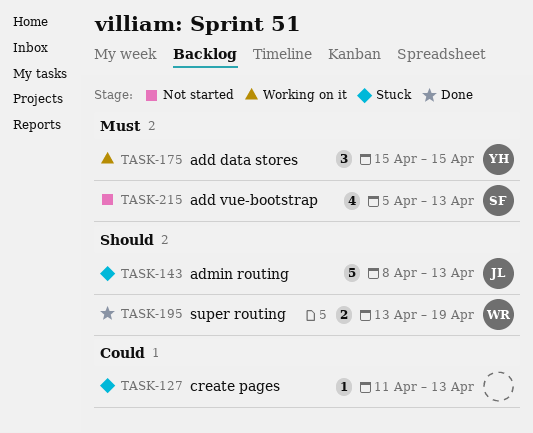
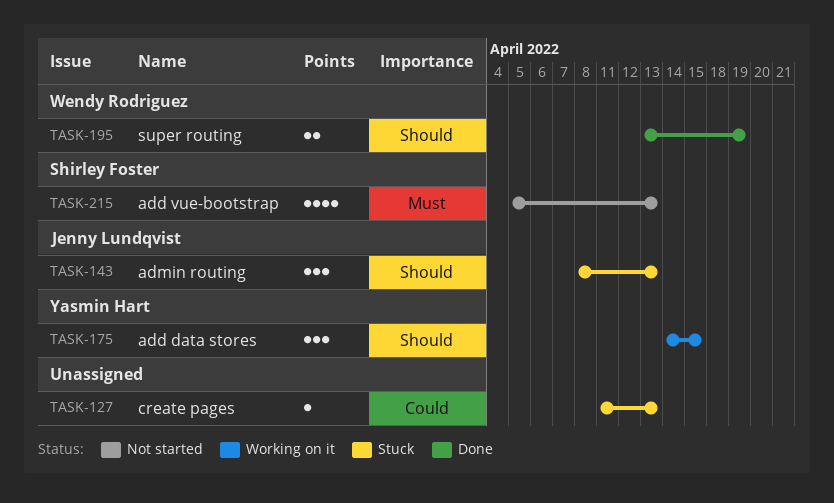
TASK-143, estimate: 5 -> 3
TASK-175, priority: Must -> Should
TASK-175, start: Apr 15 -> Apr 14

